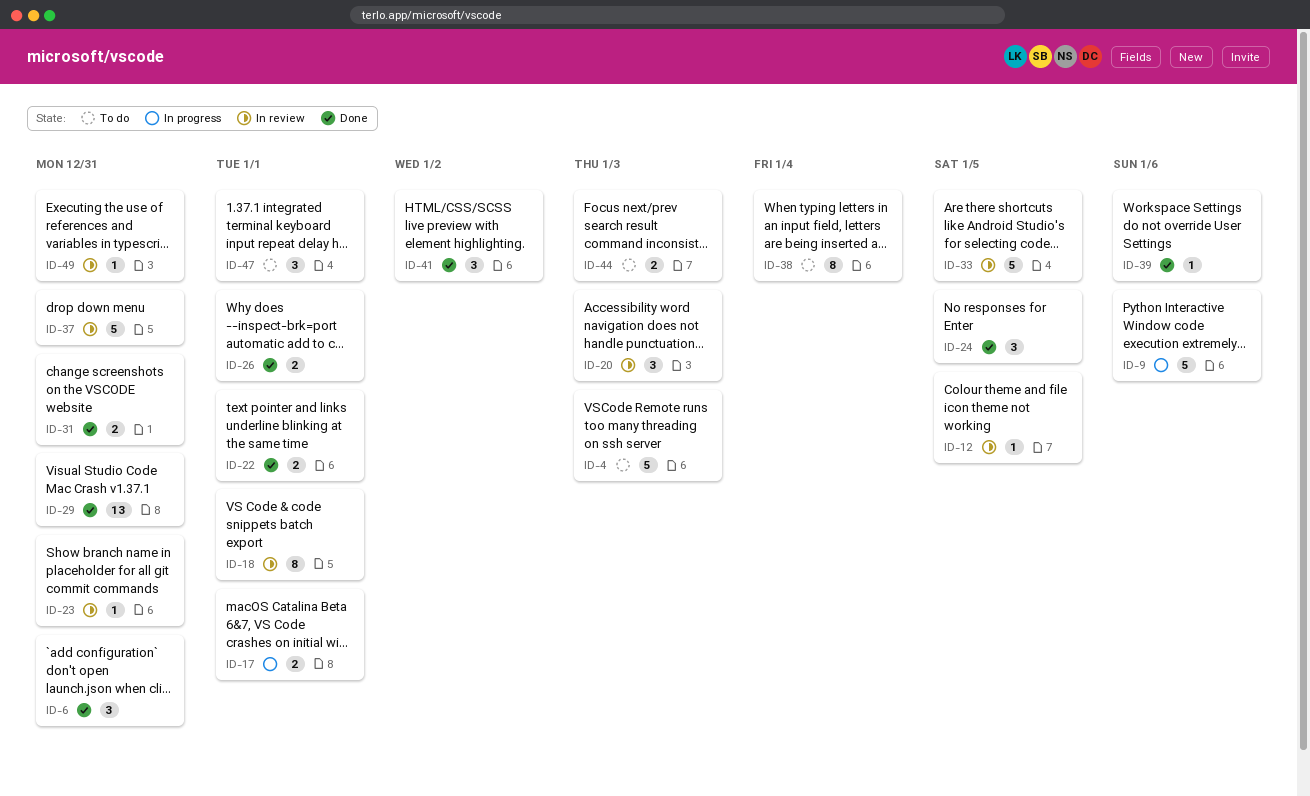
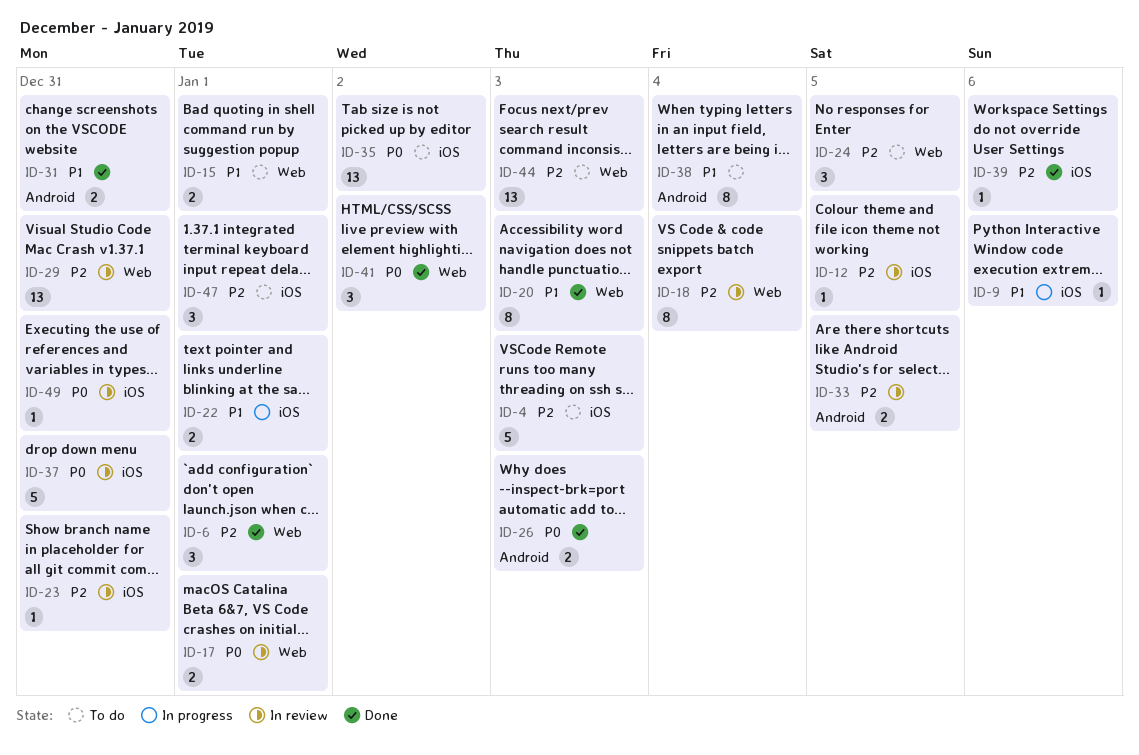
ID-6, due: Dec 31 -> Jan 1
ID-9, estimate: 5 -> 1
ID-15: none -> present
ID-17, status: In progress -> In review
ID-18, due: Jan 1 -> Jan 4
ID-20, status: In review -> Done
ID-20, estimate: 3 -> 8
ID-22, status: Done -> In progress
ID-24, status: Done -> To do
ID-26, due: Jan 1 -> Jan 3
ID-29, status: Done -> In review
ID-33, estimate: 5 -> 2
ID-35: none -> present
ID-44, estimate: 2 -> 13

